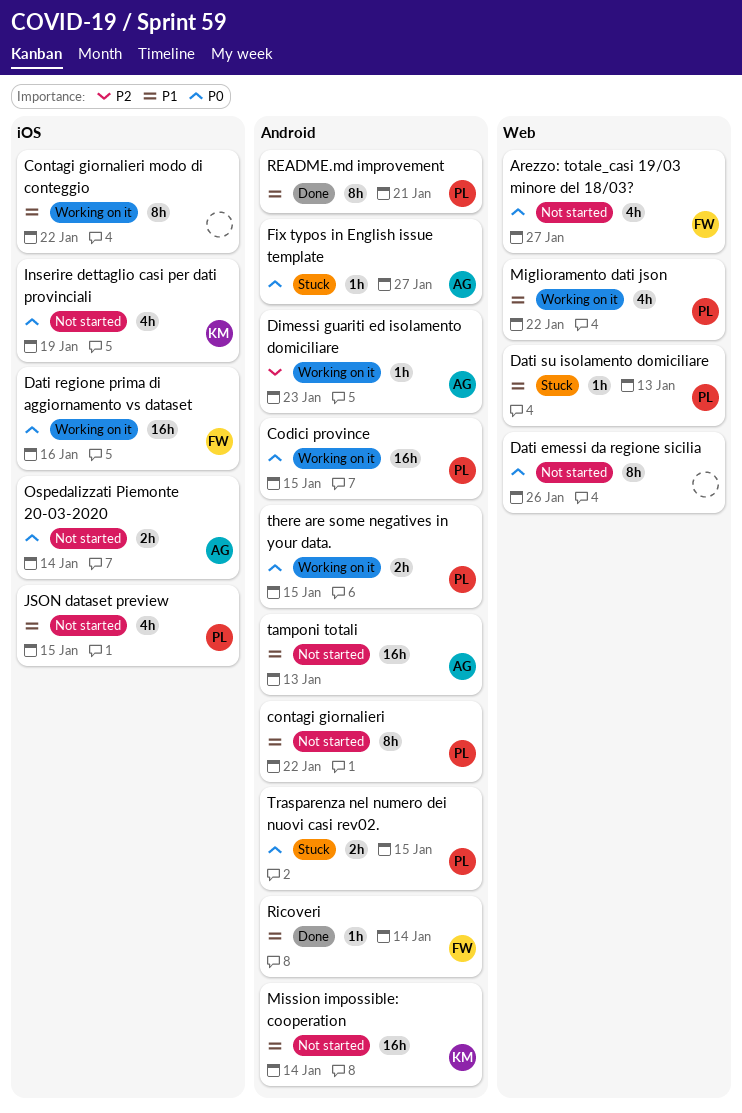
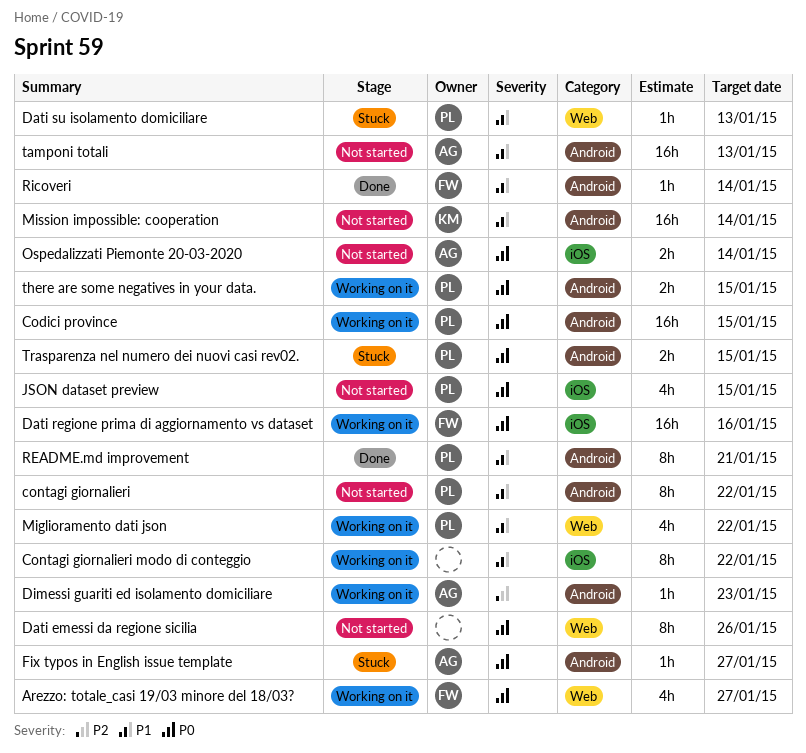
Arezzo: totale_casi 19/03 minore del 18/03?, status: Not started -> Working on it
Inserire dettaglio casi per dati provinciali: present -> none
JSON dataset preview, priority: P1 -> P0

